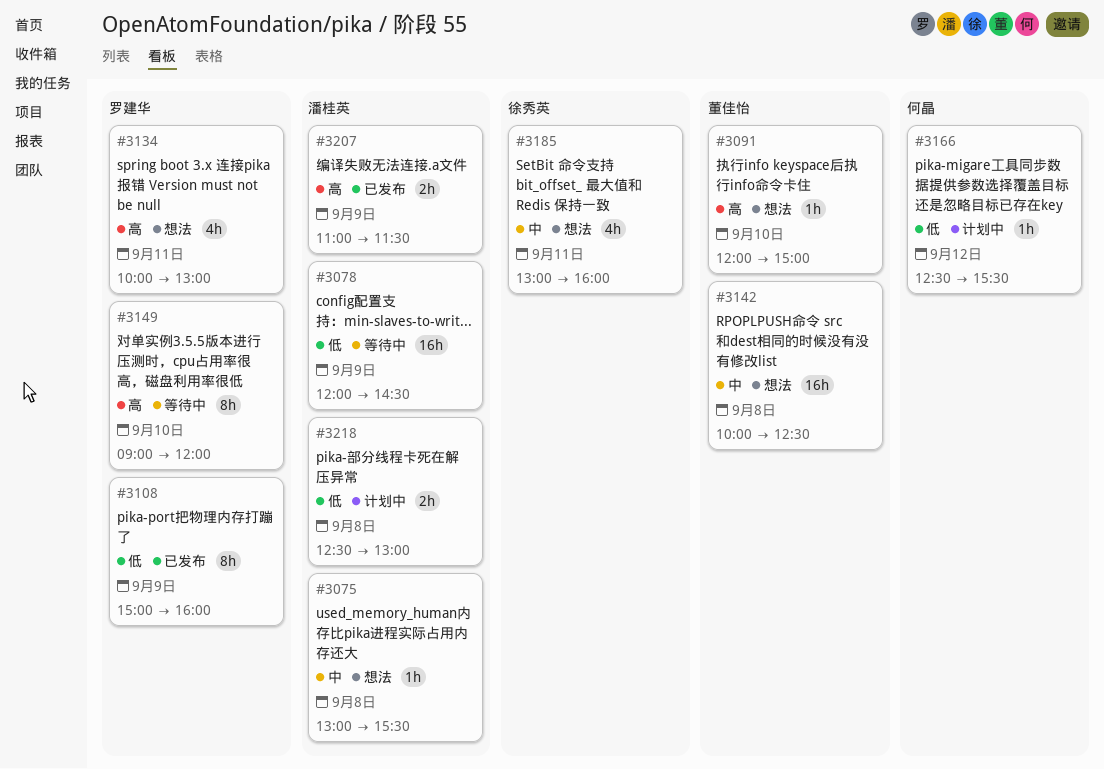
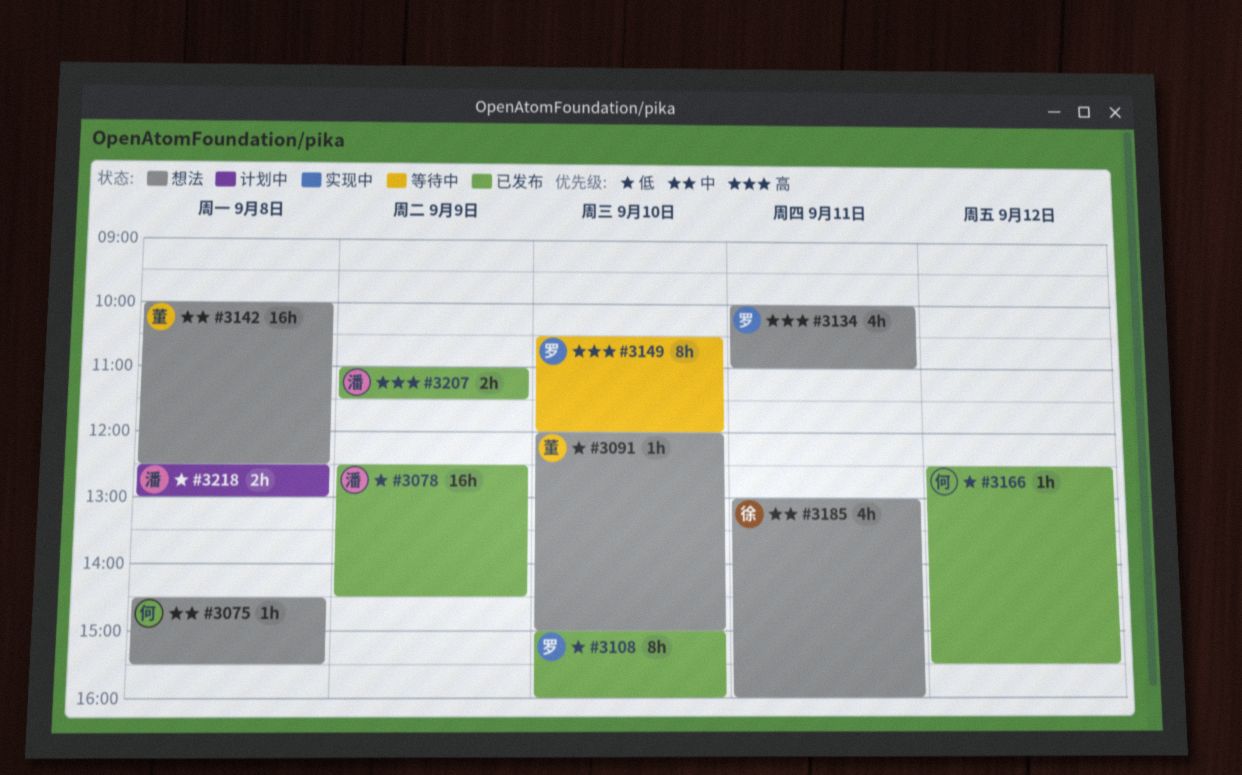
#3075, owner: 潘桂英 -> 何晶
#3075, begins: 13:00 -> 14:30
#3078, status: 等待中 -> 已发布
#3078, begins: 12:00 -> 12:30
#3091, priority: 高 -> 低
#3108, day: Sep 9 -> Sep 10
#3134, ends: 13:00 -> 11:00
#3149, begins: 09:00 -> 10:30
#3166, status: 计划中 -> 已发布

